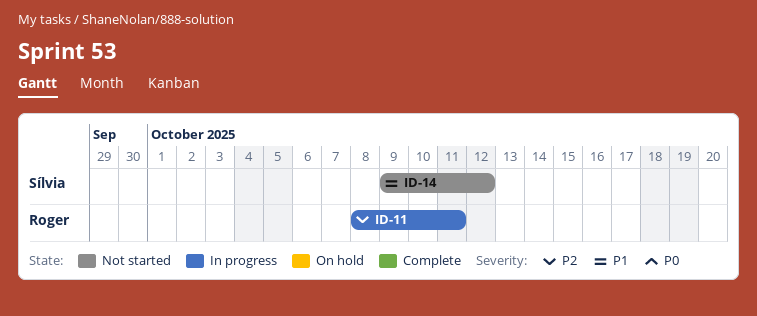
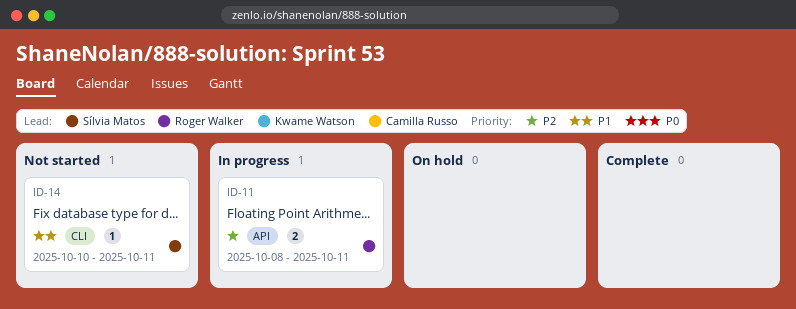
ID-14, start: Oct 9 -> Oct 10
ID-14, due: Oct 12 -> Oct 11

